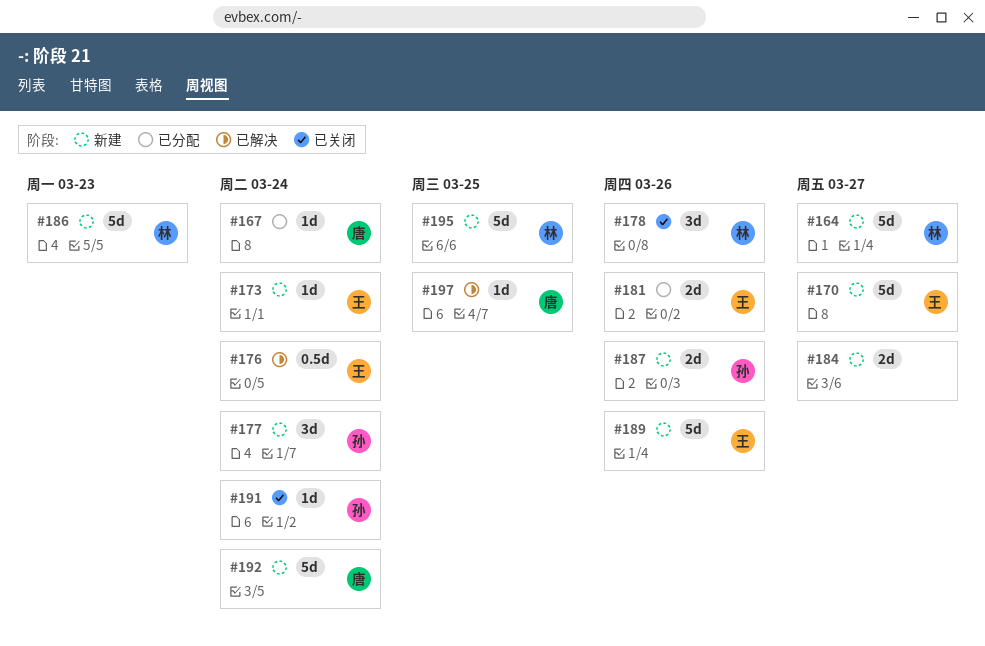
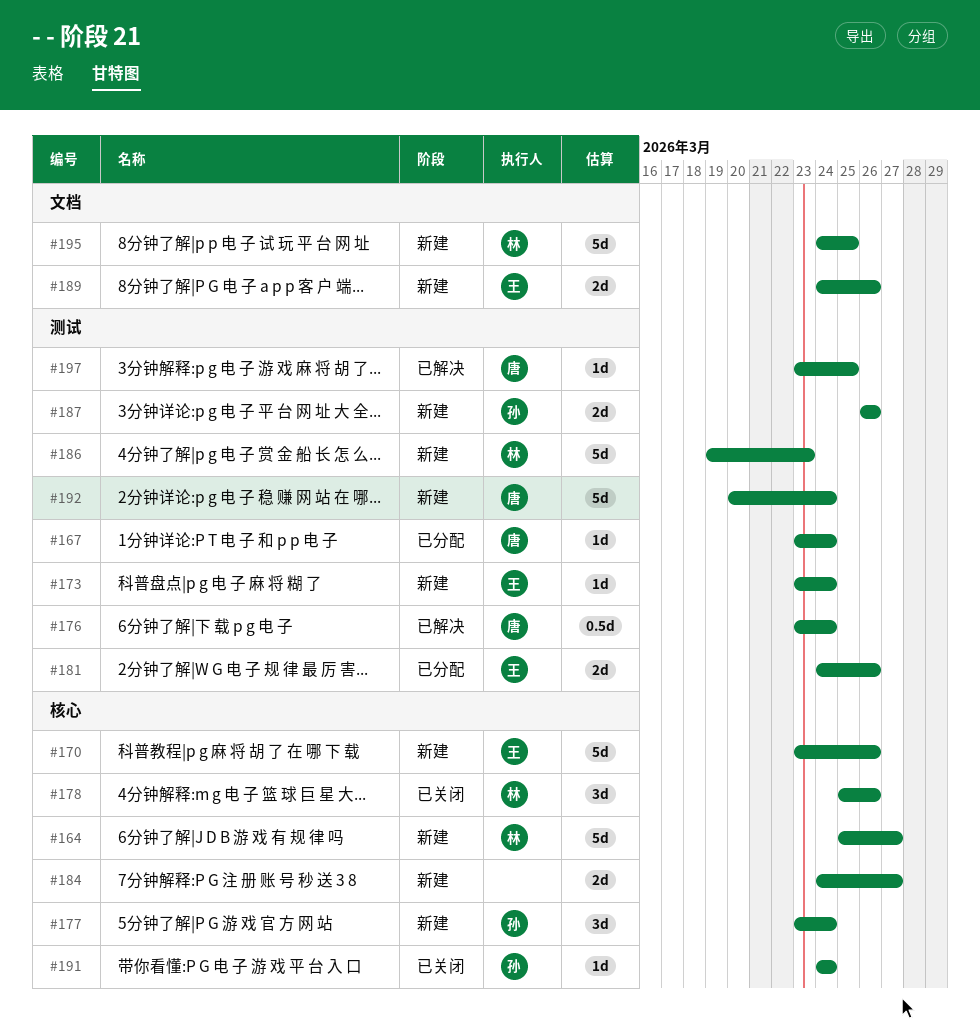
#170, due: Mar 27 -> Mar 26
#176, owner: 王 -> 唐
#189, estimate: 5d -> 2d

